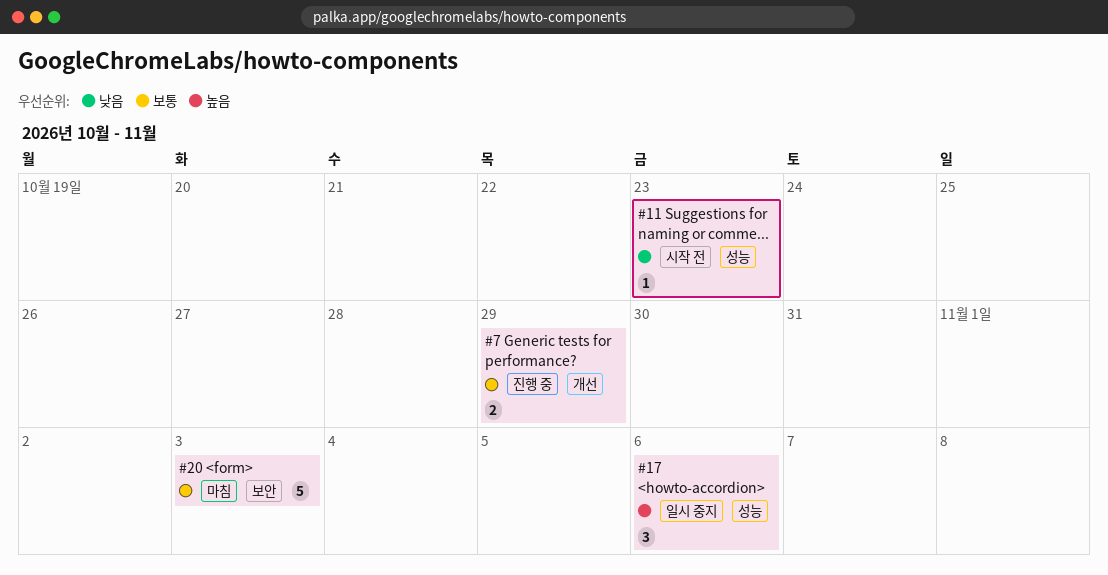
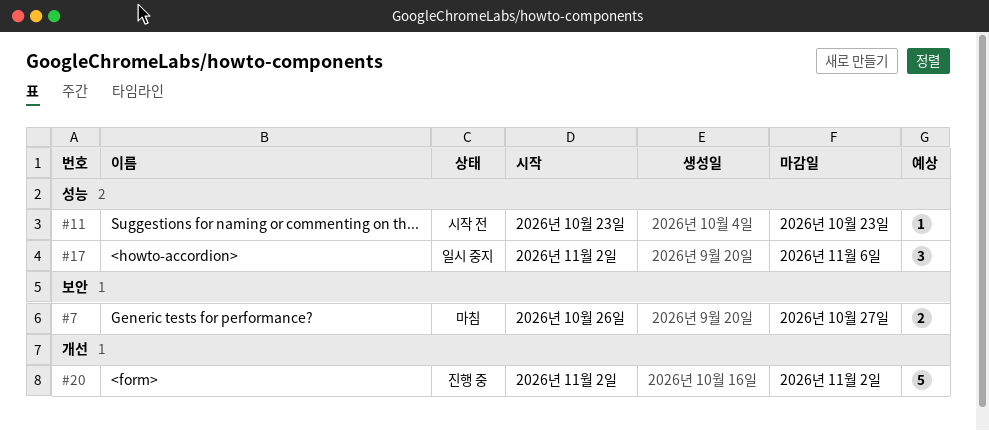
#7, status: 진행 중 -> 마침
#7, label: 개선 -> 보안
#7, due: Oct 29 -> Oct 27
#20, status: 마침 -> 진행 중
#20, label: 보안 -> 개선
#20, due: Nov 3 -> Nov 2

